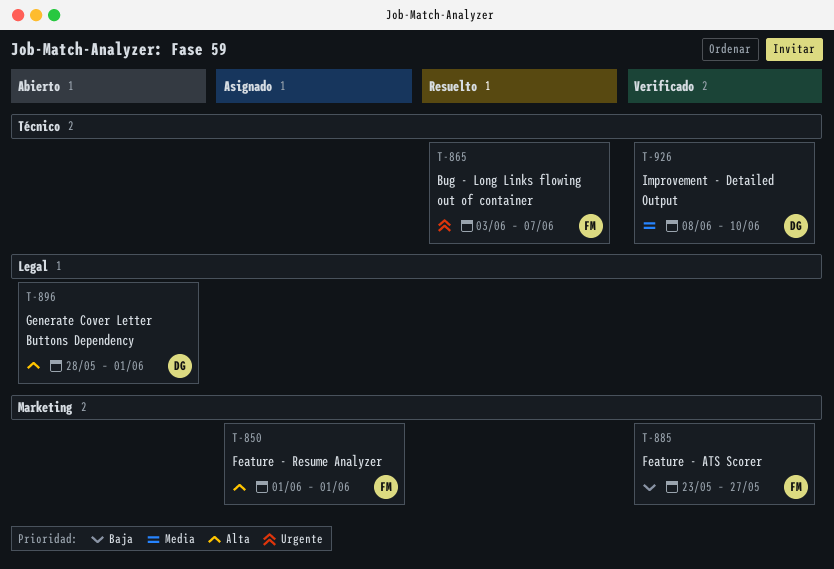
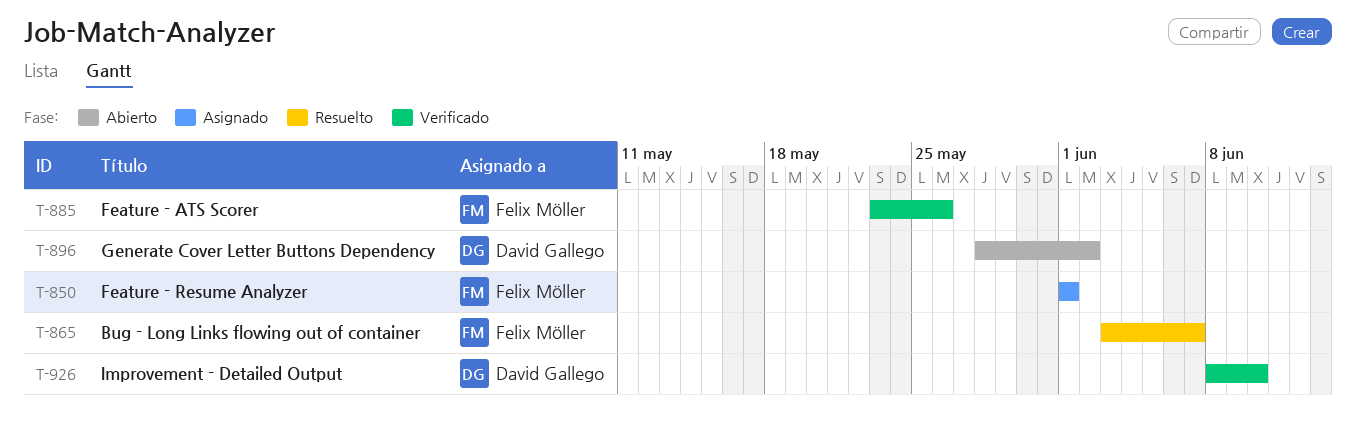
T-885, due: May 27 -> May 26
T-896, due: Jun 1 -> Jun 2

